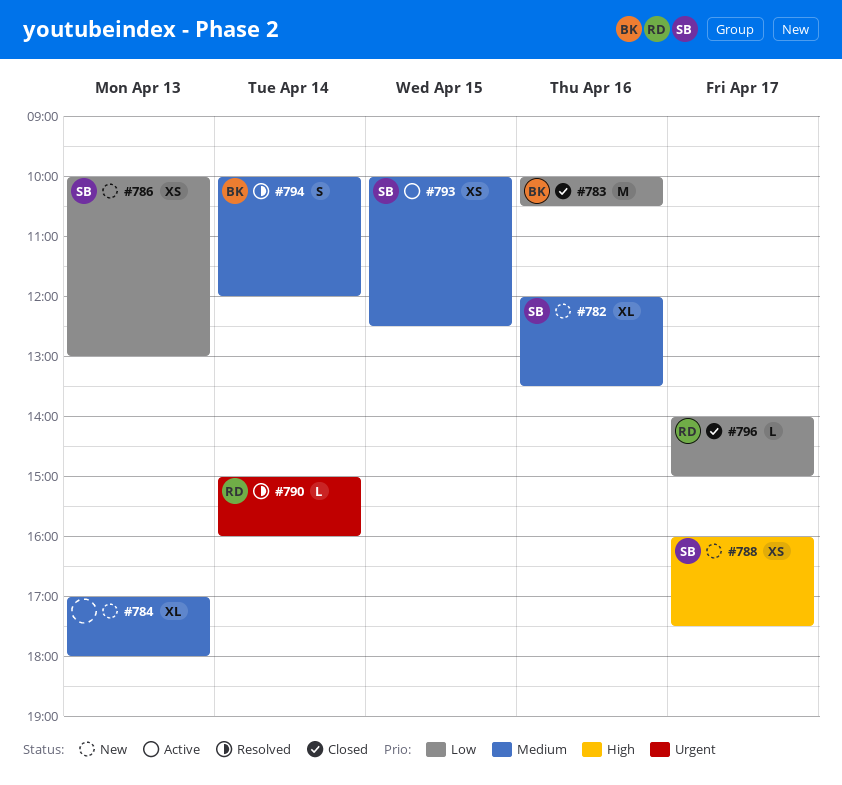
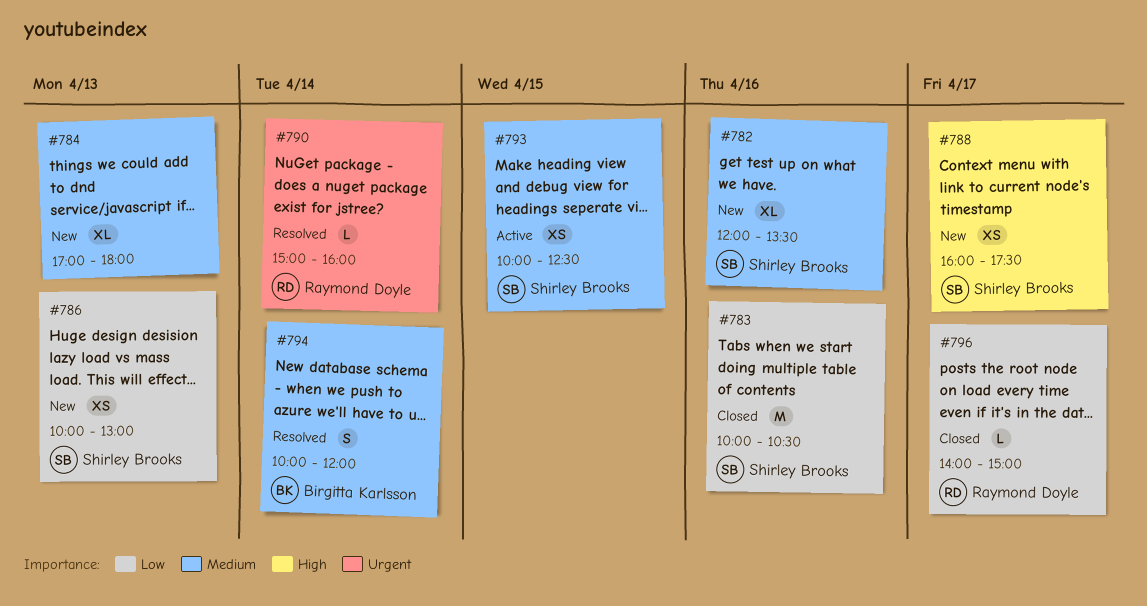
#783, owner: Birgitta Karlsson -> Shirley Brooks

